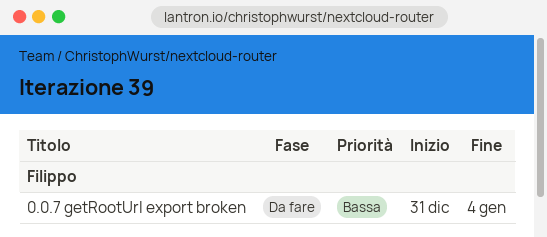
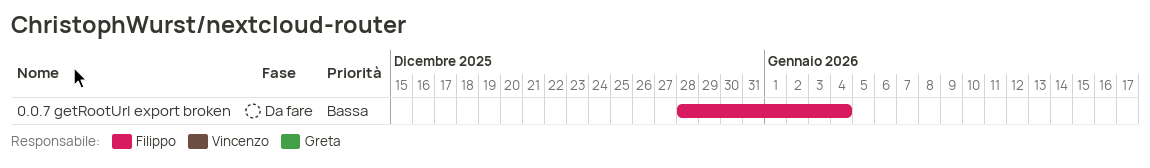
0.0.7 getRootUrl export broken, start: Dec 31 -> Dec 28

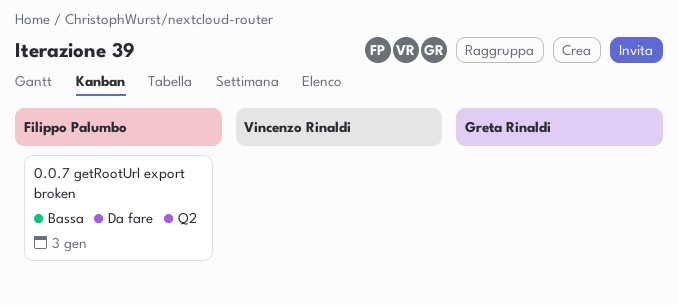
0.0.7 getRootUrl export broken, due: Jan 4 -> Jan 3

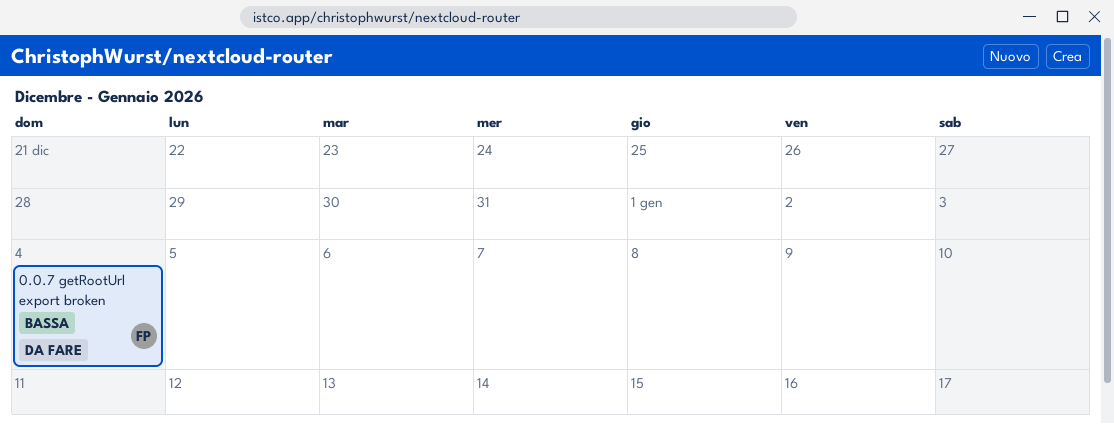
0.0.7 getRootUrl export broken, due: Jan 3 -> Jan 4

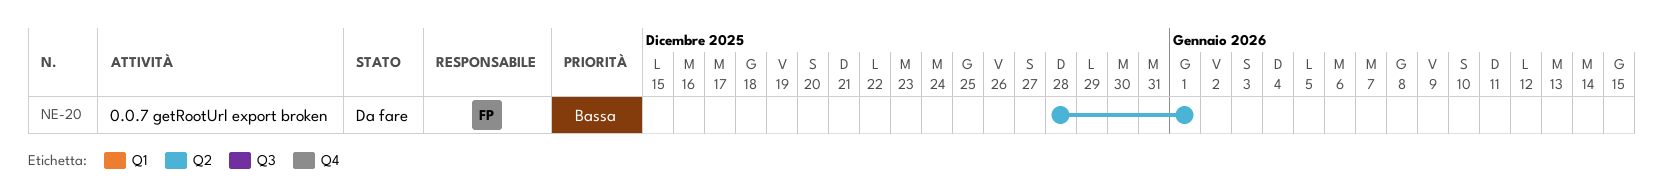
0.0.7 getRootUrl export broken, due: Jan 4 -> Jan 1

